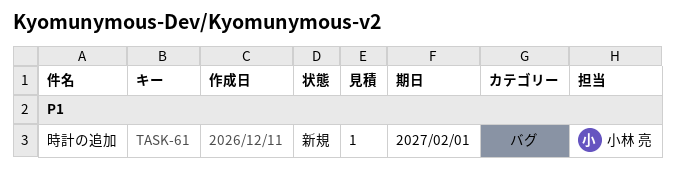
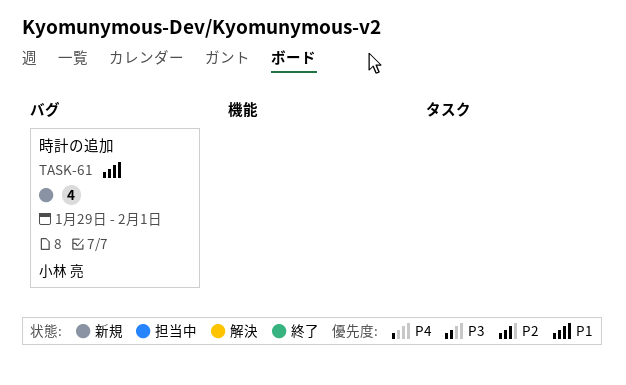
TASK-61, estimate: 1 -> 4

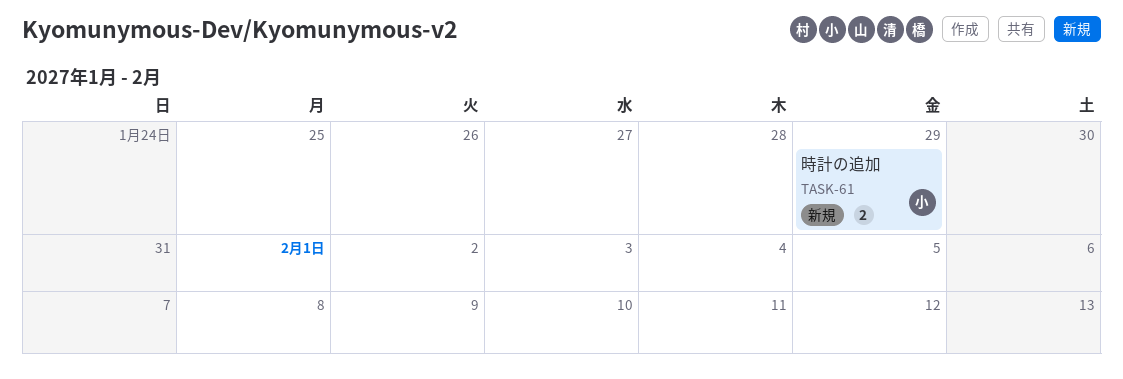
TASK-61, estimate: 4 -> 2
TASK-61, due: Feb 1 -> Jan 29

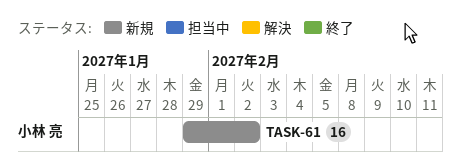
TASK-61, estimate: 2 -> 16
TASK-61, due: Jan 29 -> Feb 2

